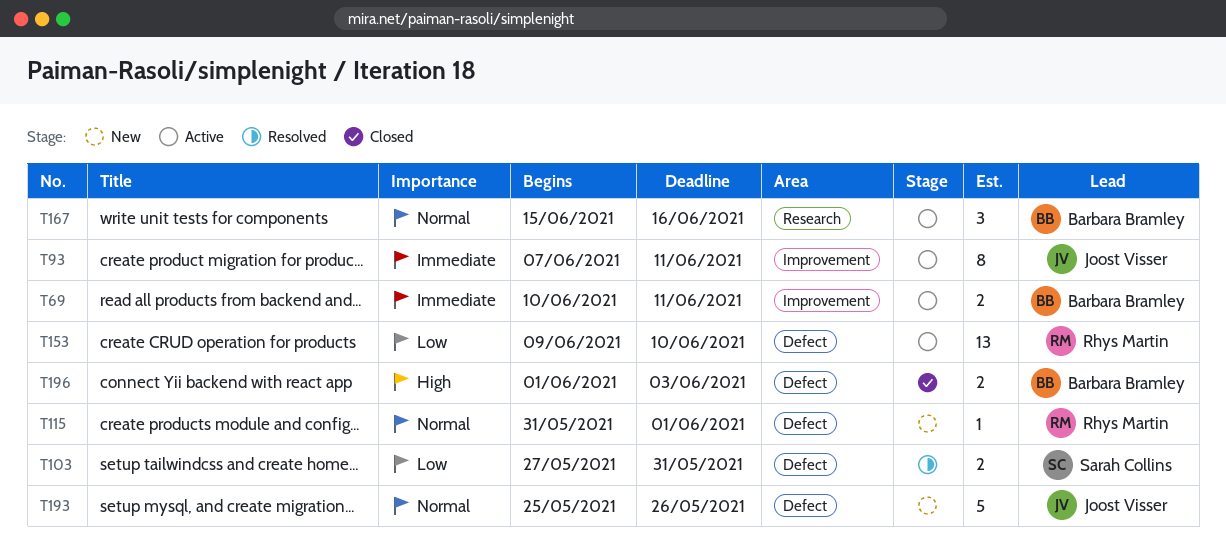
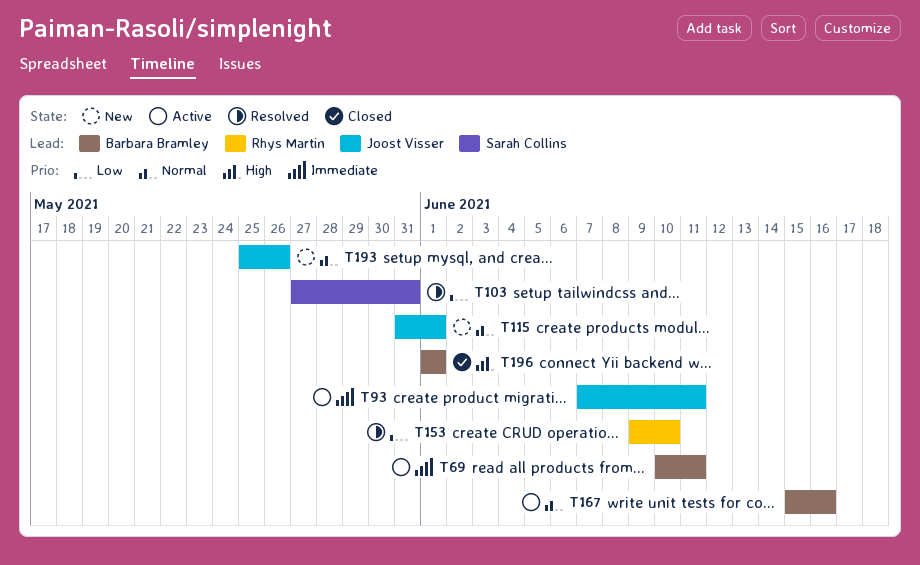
T115, owner: Rhys Martin -> Joost Visser
T153, status: Active -> Resolved
T196, due: Jun 3 -> Jun 1

